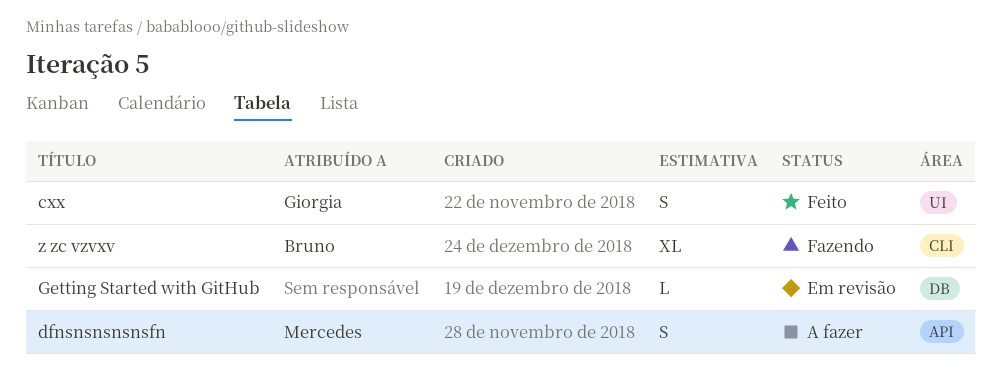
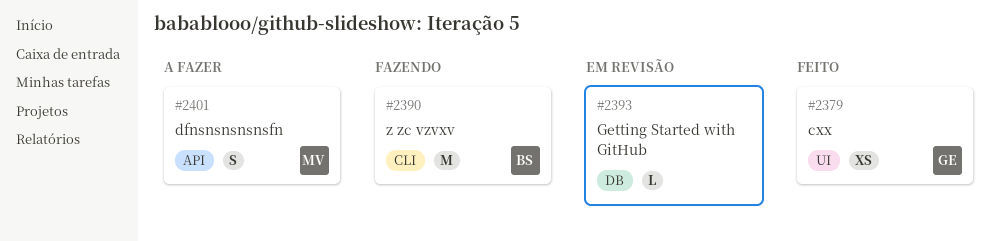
cxx, estimate: S -> XS
z zc vzvxv, estimate: XL -> M

